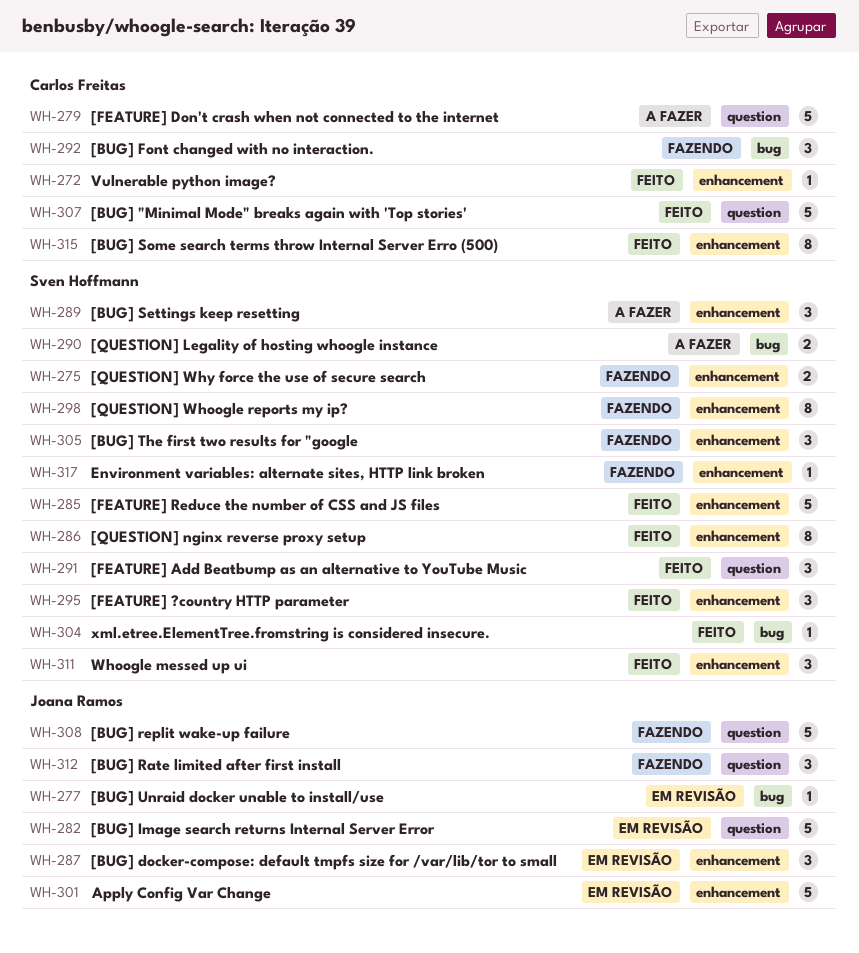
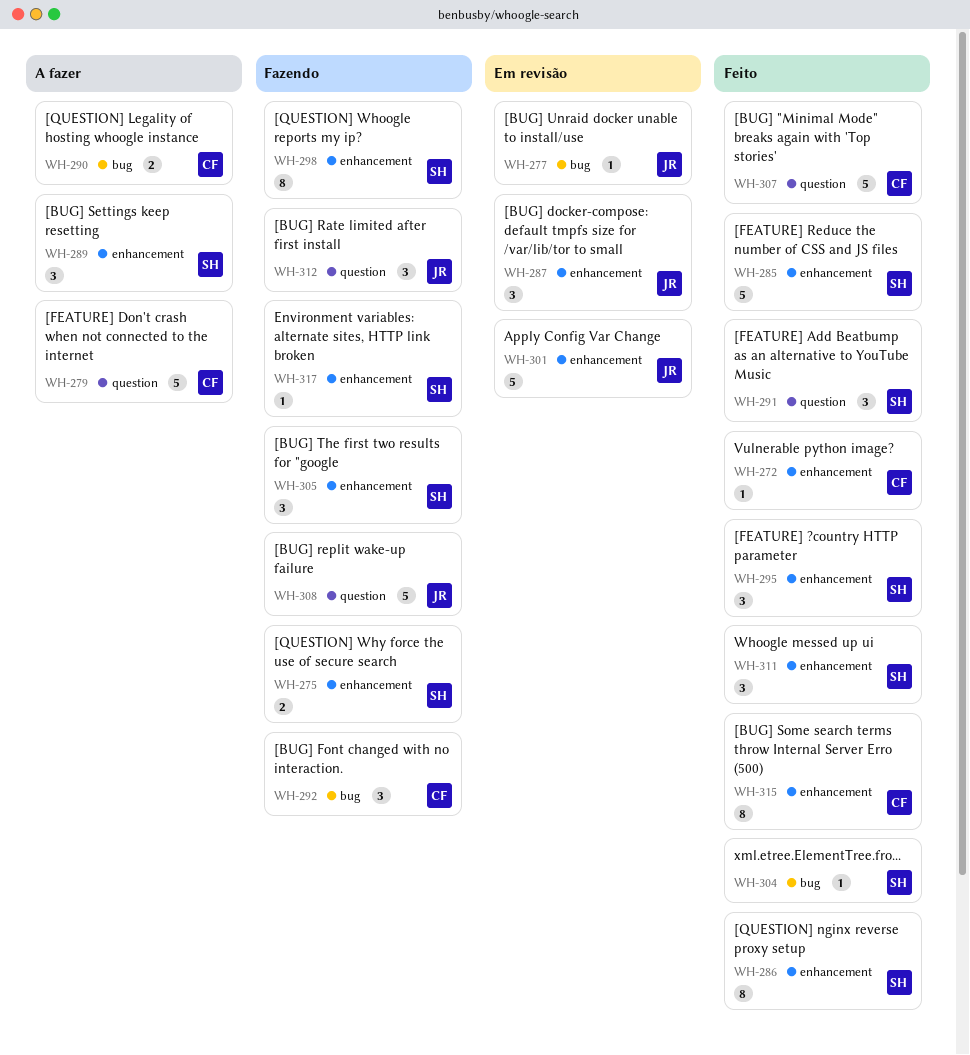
WH-282: present -> none
WH-290, owner: Sven Hoffmann -> Carlos Freitas

